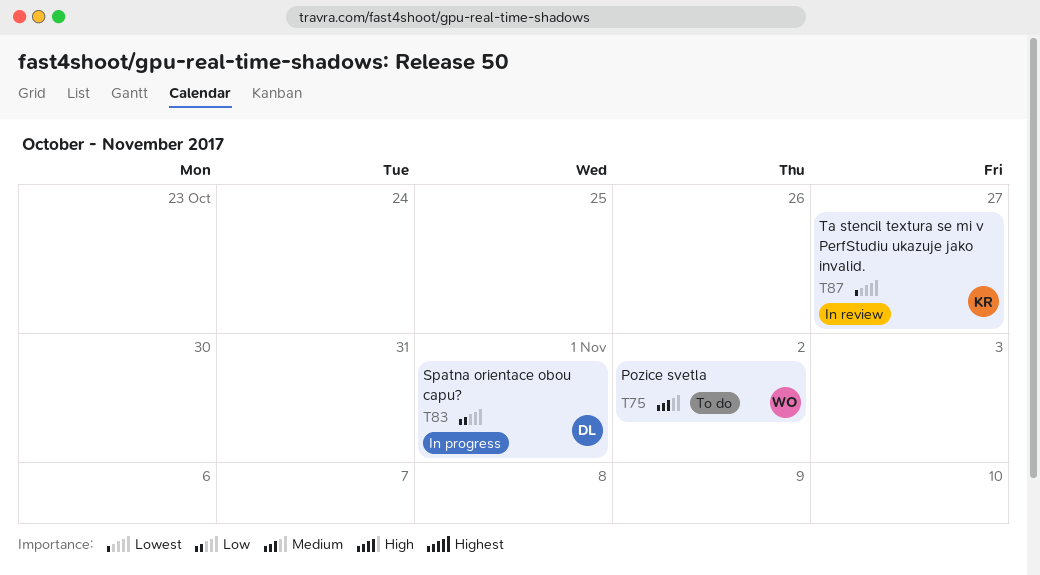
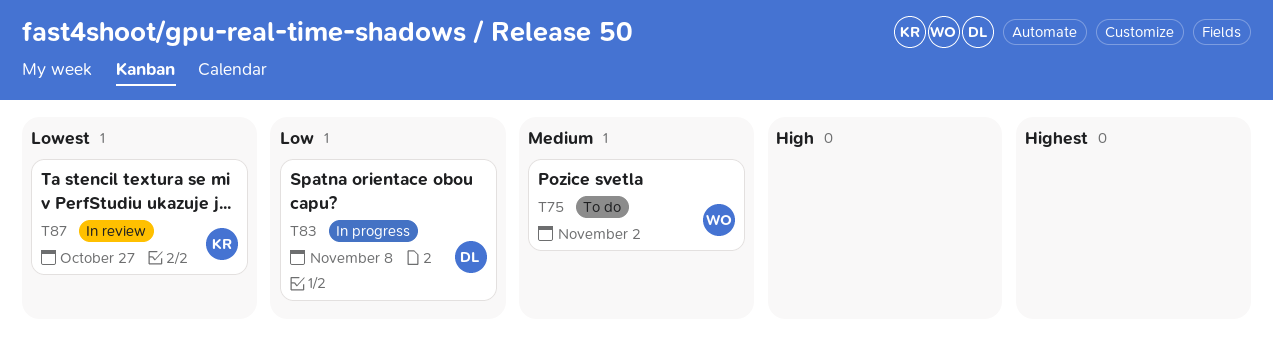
T83, due: Nov 1 -> Nov 8

